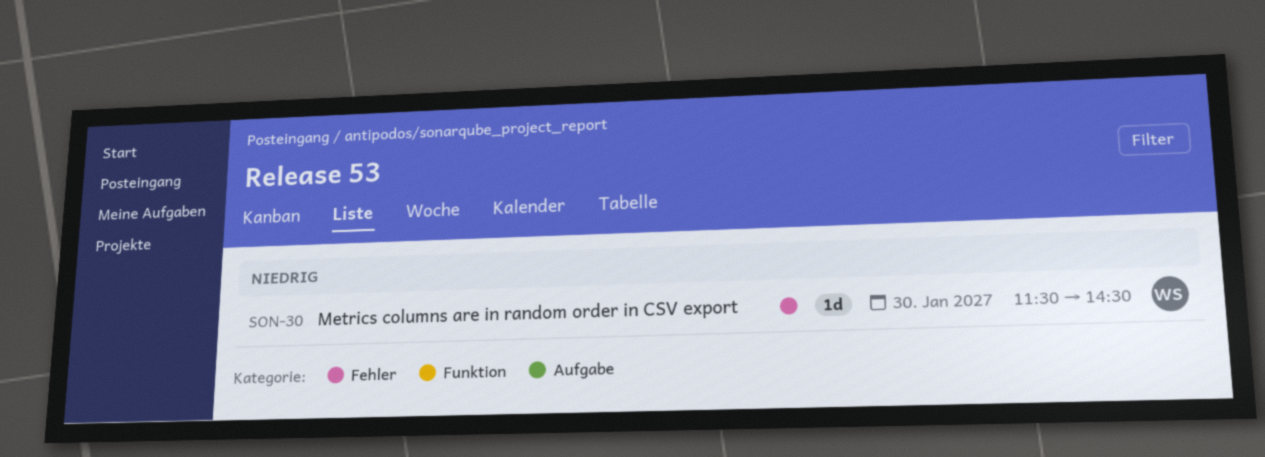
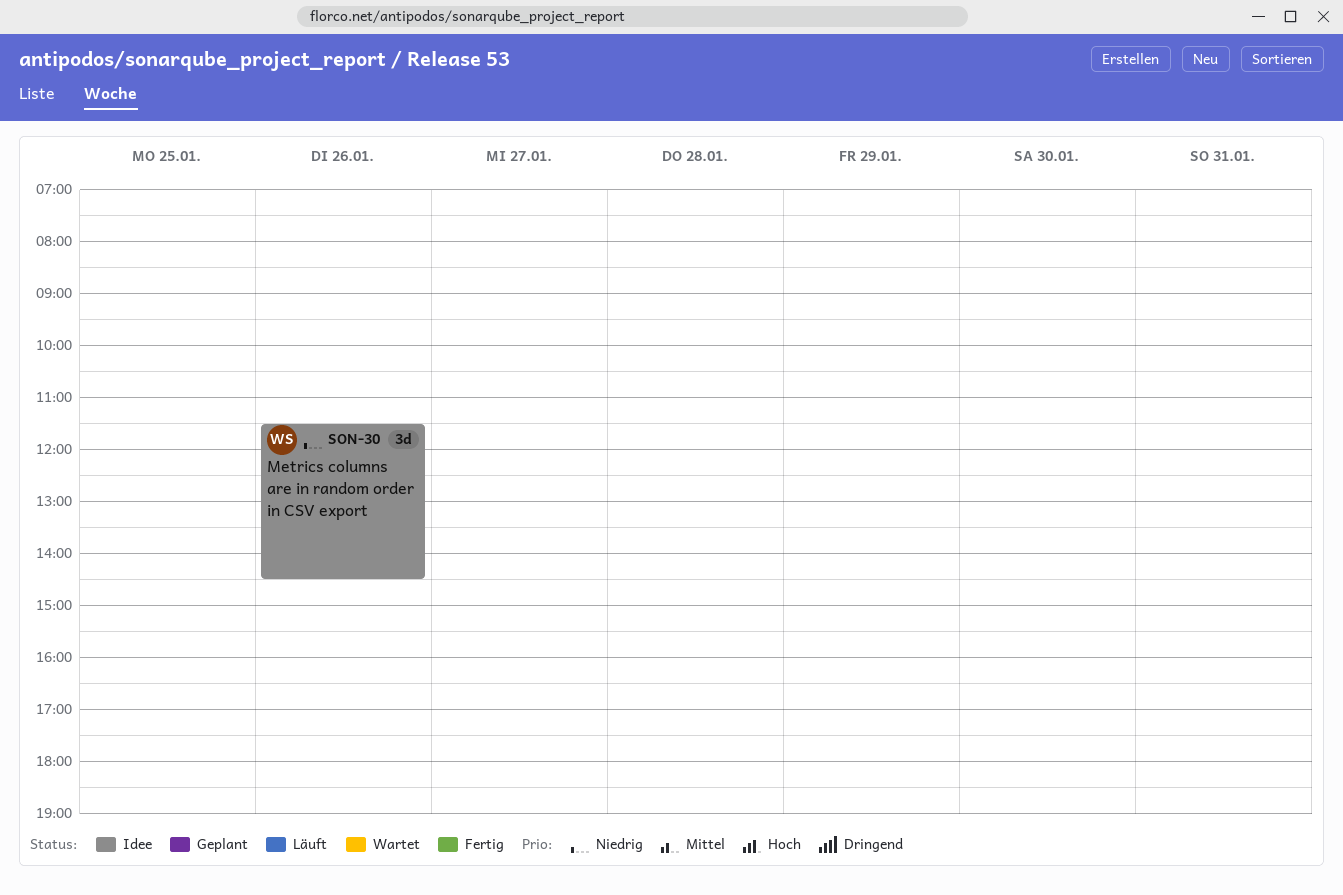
SON-30, estimate: 1d -> 3d
SON-30, day: Jan 30 -> Jan 26

